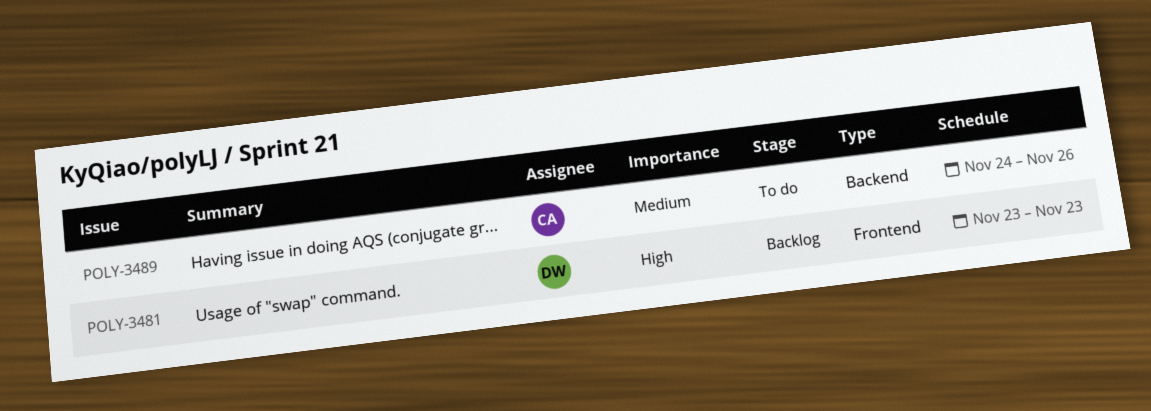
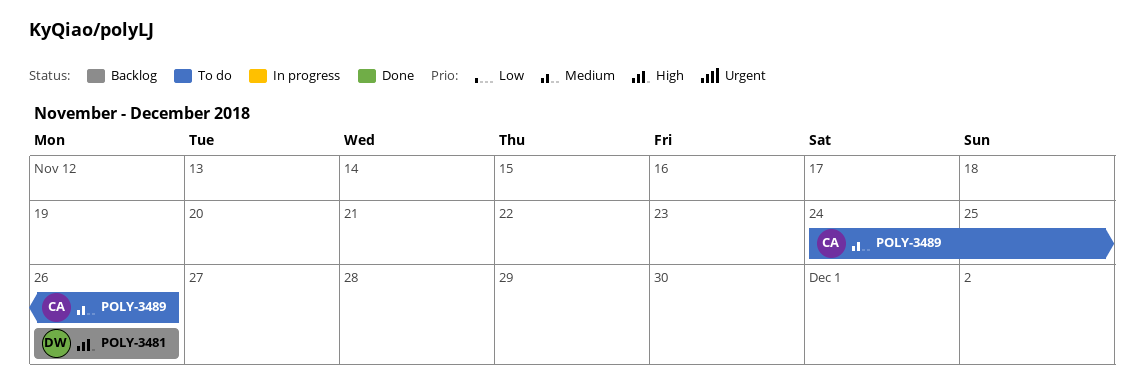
POLY-3481, start: Nov 23 -> Nov 26
POLY-3481, due: Nov 23 -> Nov 26

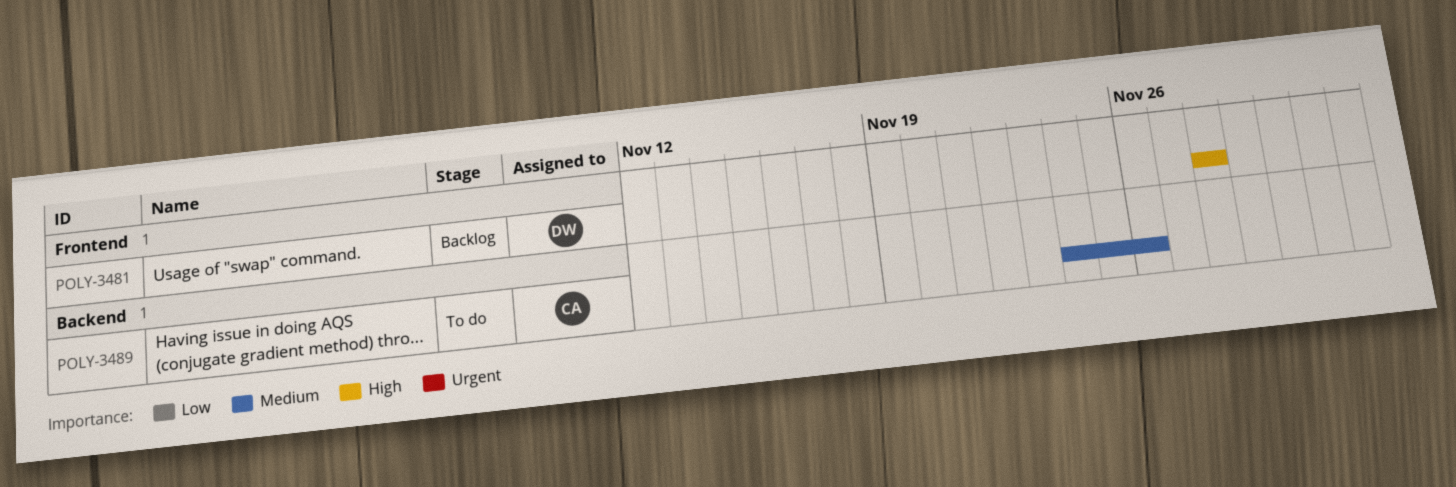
POLY-3481, start: Nov 26 -> Nov 28
POLY-3481, due: Nov 26 -> Nov 28

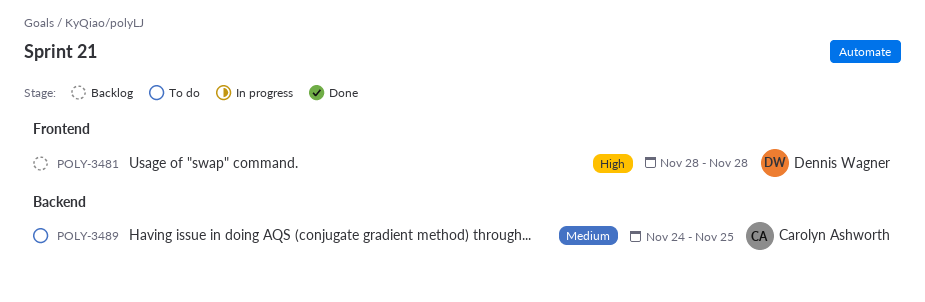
POLY-3489, due: Nov 26 -> Nov 25

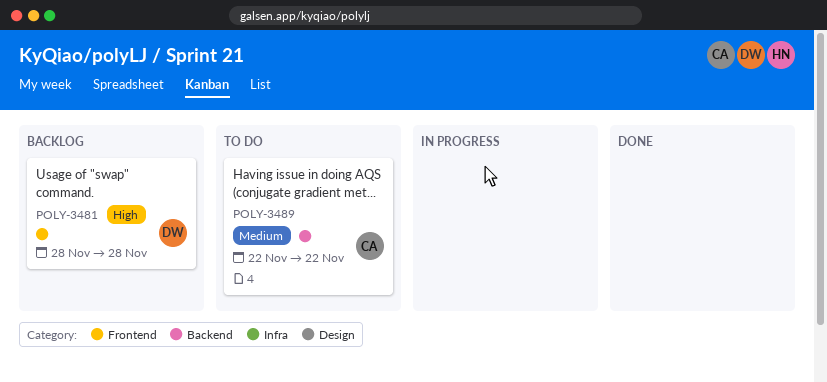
POLY-3489, start: Nov 24 -> Nov 22
POLY-3489, due: Nov 25 -> Nov 22

